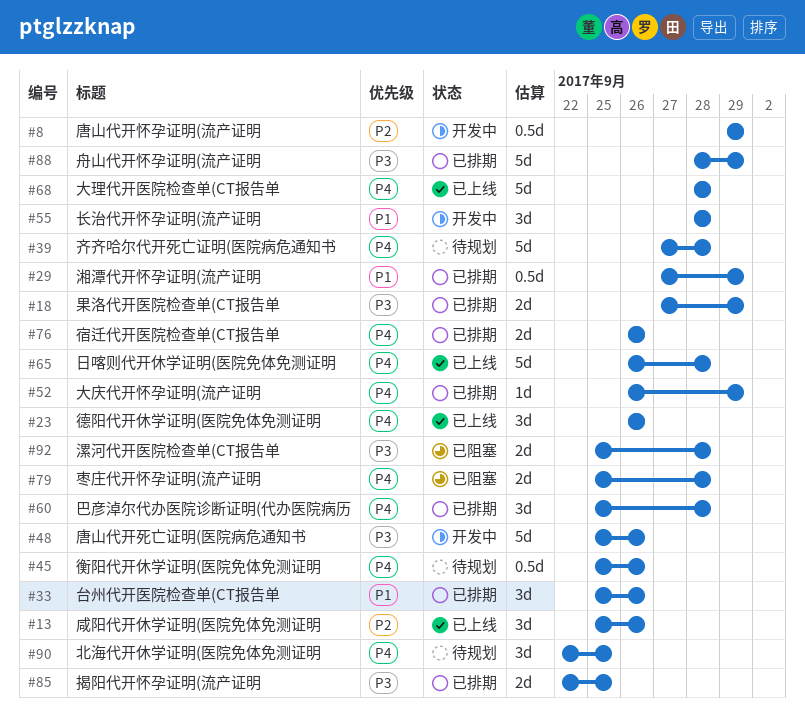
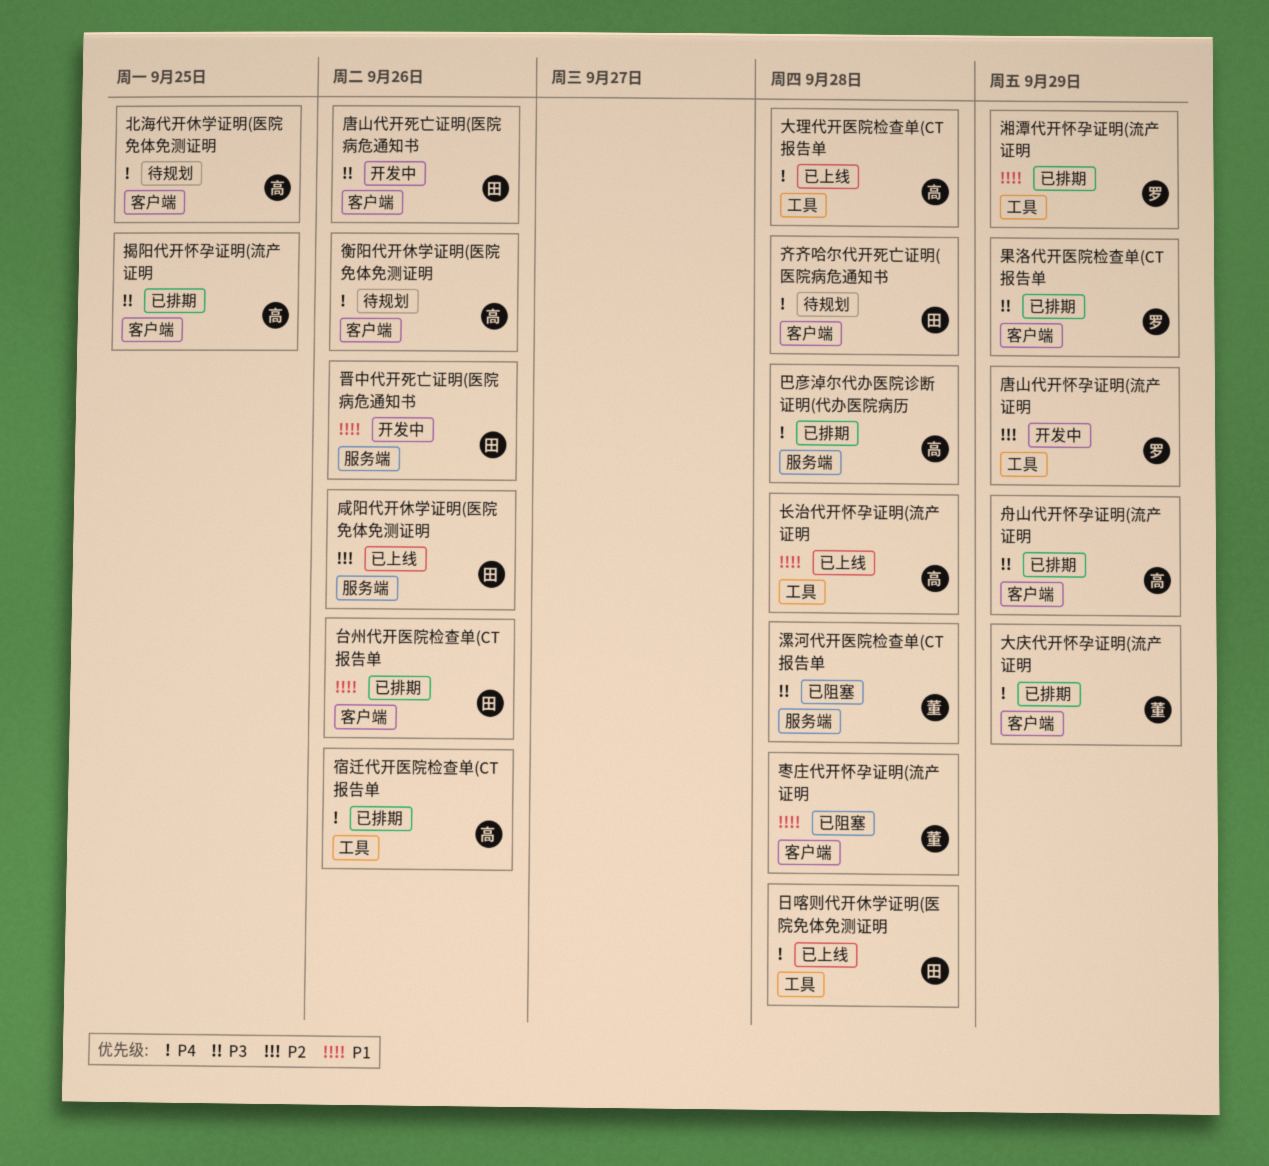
德阳代开休学证明(医院免体免测证明: present -> none
晋中代开死亡证明(医院病危通知书: none -> present
枣庄代开怀孕证明(流产证明, priority: P4 -> P1
长治代开怀孕证明(流产证明, status: 开发中 -> 已上线

